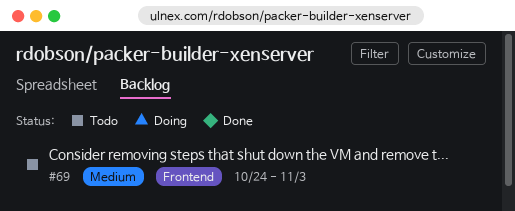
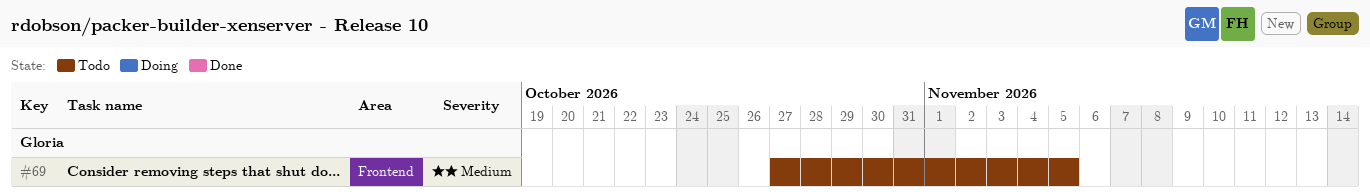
#69, start: Oct 24 -> Oct 27
#69, due: Nov 3 -> Nov 5

